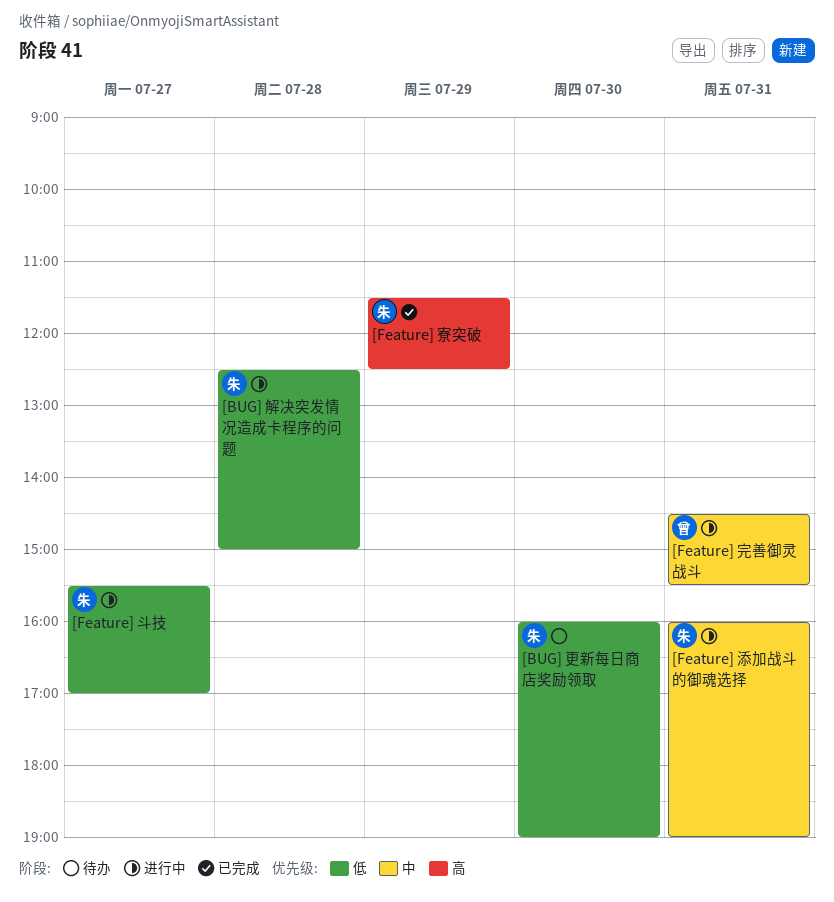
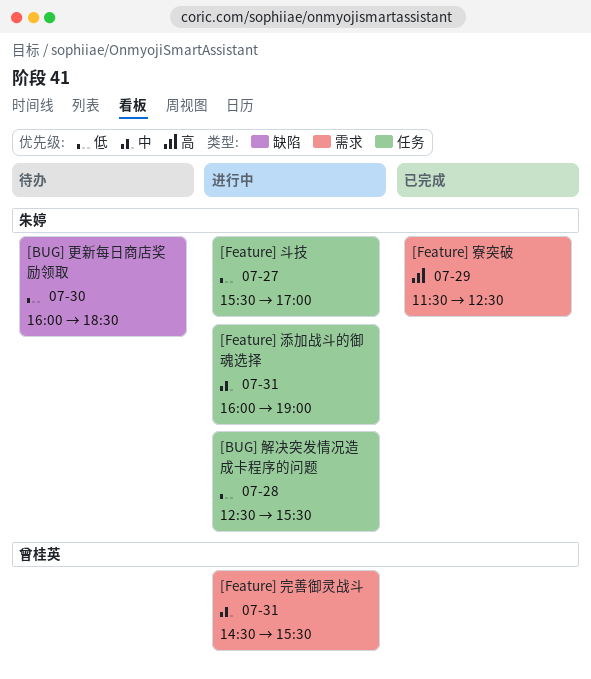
[BUG] 更新每日商店奖励领取, ends: 19:00 -> 18:30
[BUG] 解决突发情况造成卡程序的问题, ends: 15:00 -> 15:30

